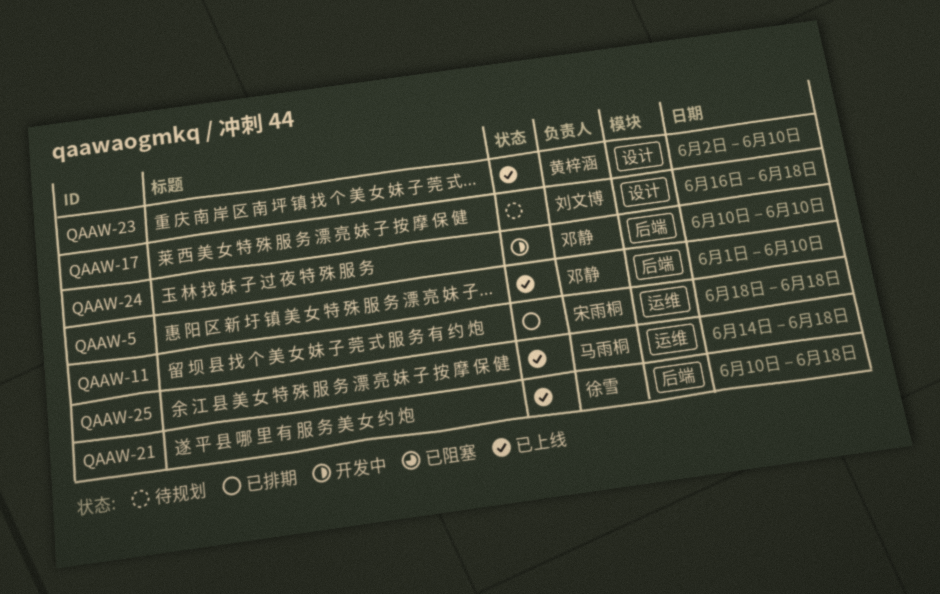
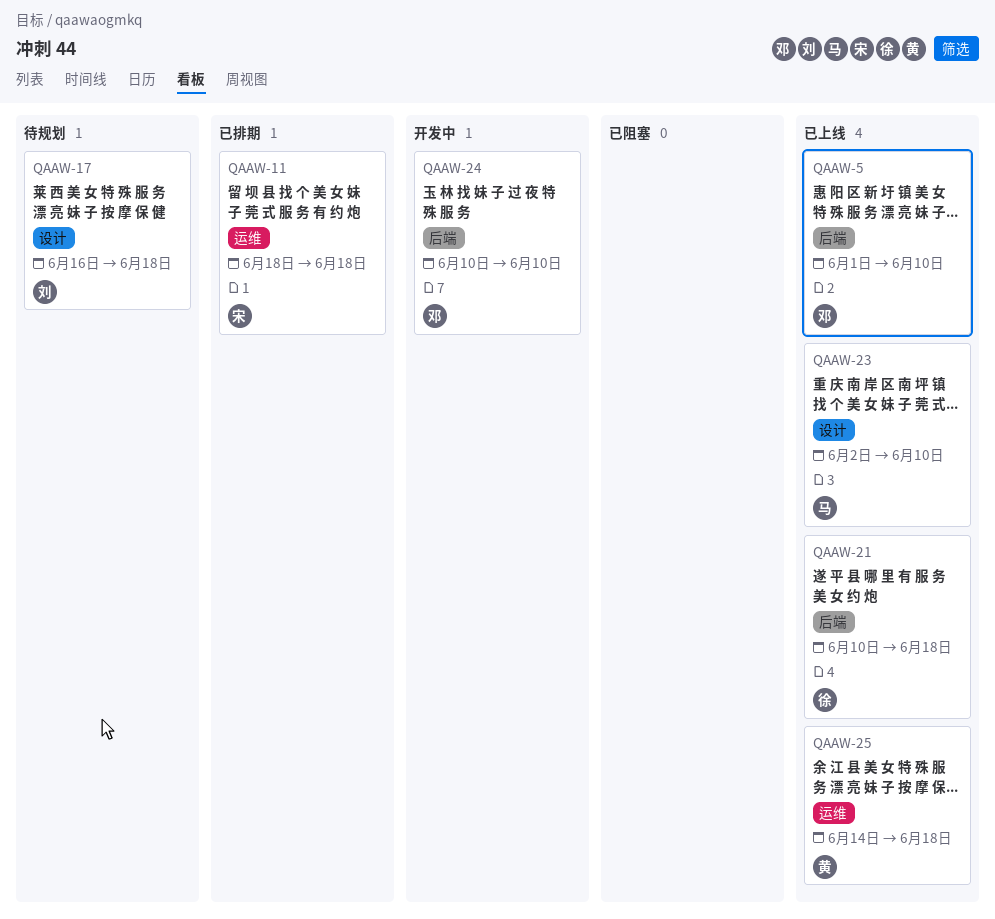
QAAW-23, owner: 黄梓涵 -> 马雨桐
QAAW-25, owner: 马雨桐 -> 黄梓涵

